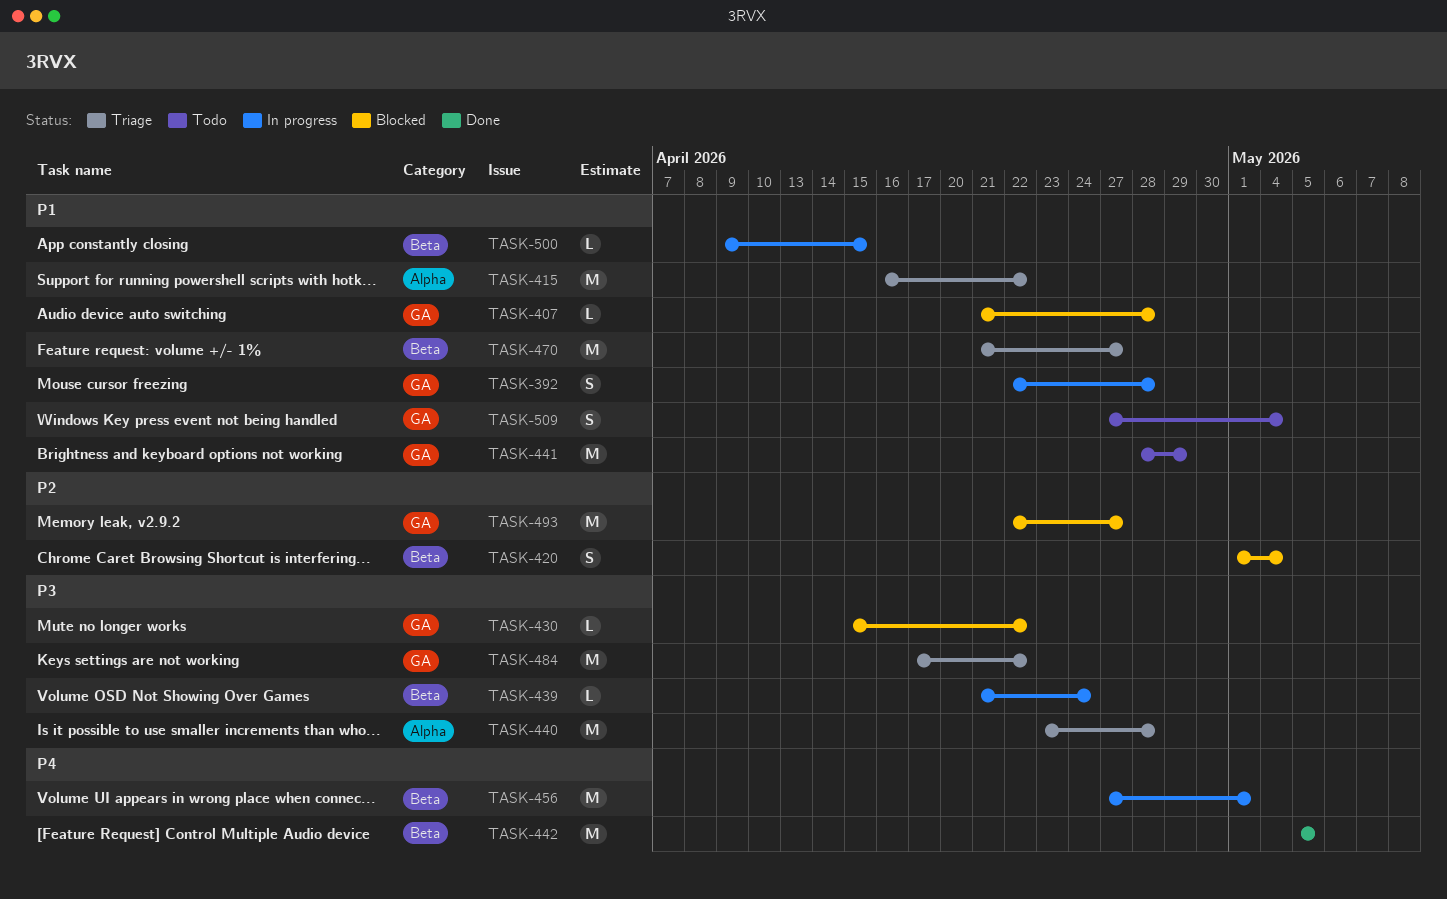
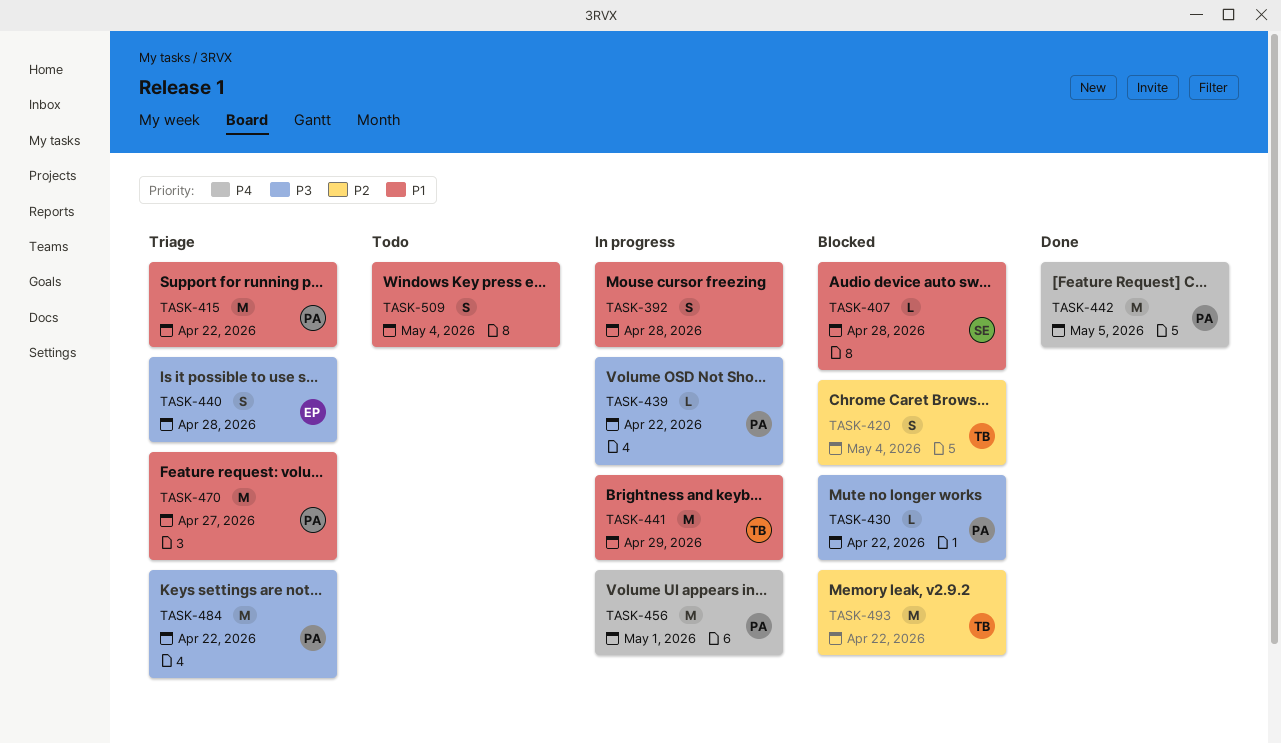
TASK-439, due: Apr 24 -> Apr 22
TASK-440, estimate: M -> S
TASK-441, status: Todo -> In progress
TASK-493, due: Apr 27 -> Apr 22
TASK-500: present -> none

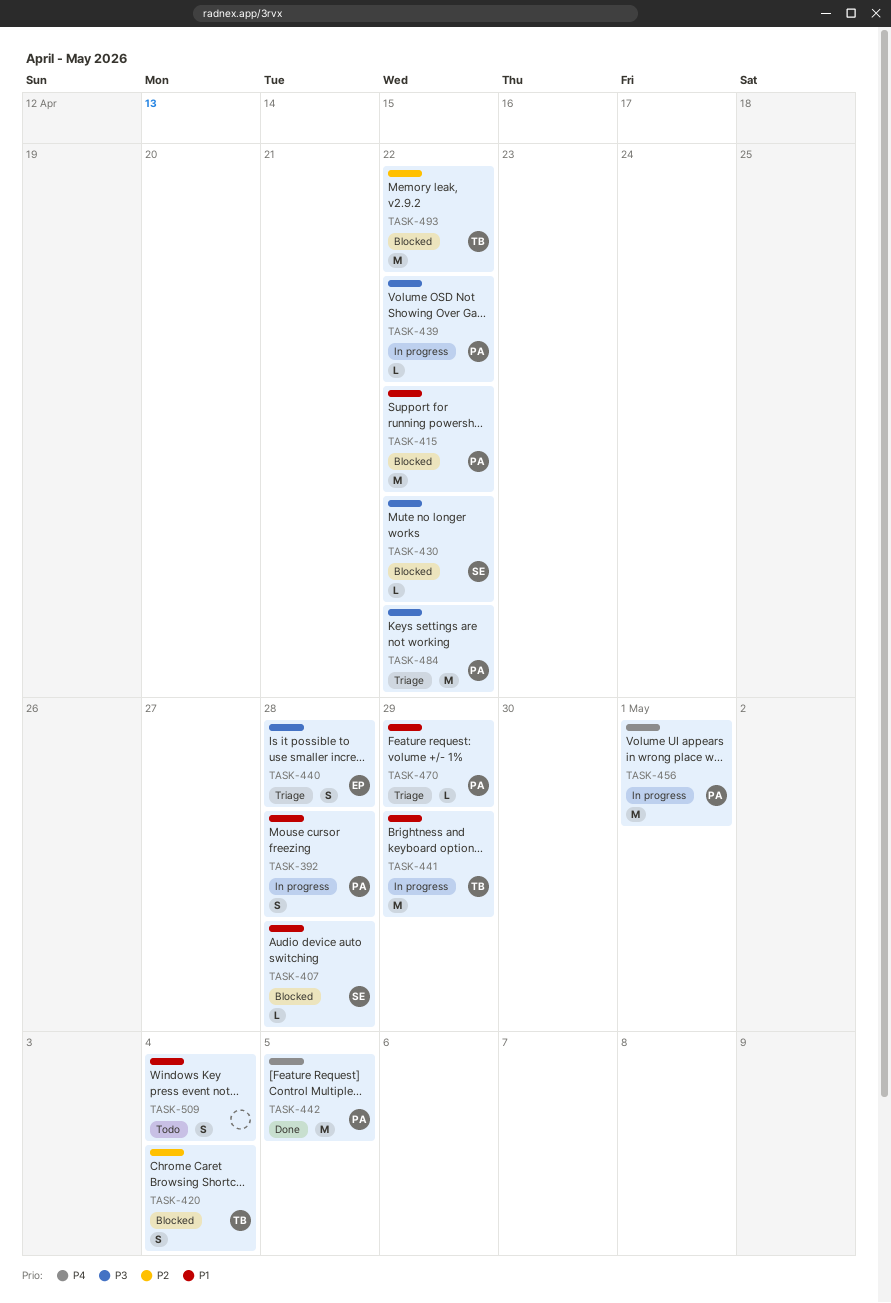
TASK-392, owner: none -> PA
TASK-415, status: Triage -> Blocked
TASK-430, owner: PA -> SE
TASK-470, estimate: M -> L
TASK-470, due: Apr 27 -> Apr 29

